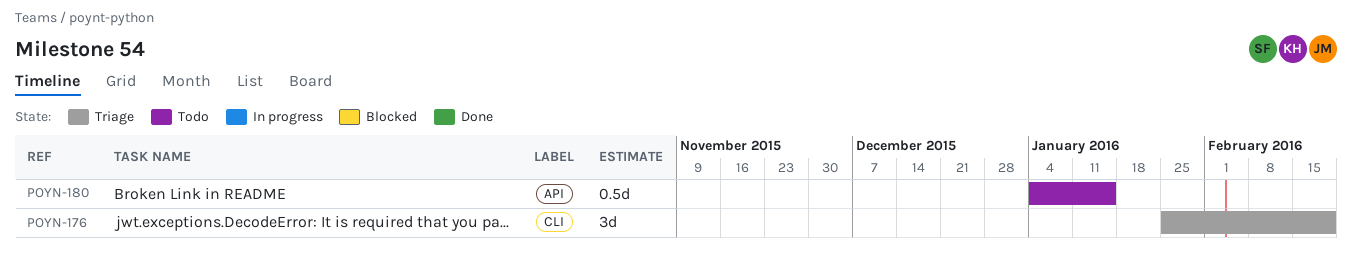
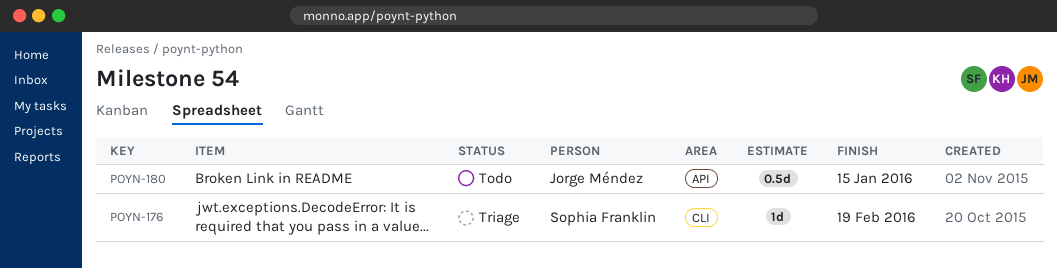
POYN-176, estimate: 3d -> 1d

